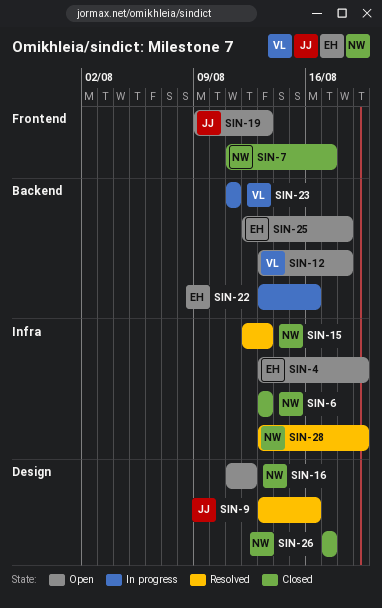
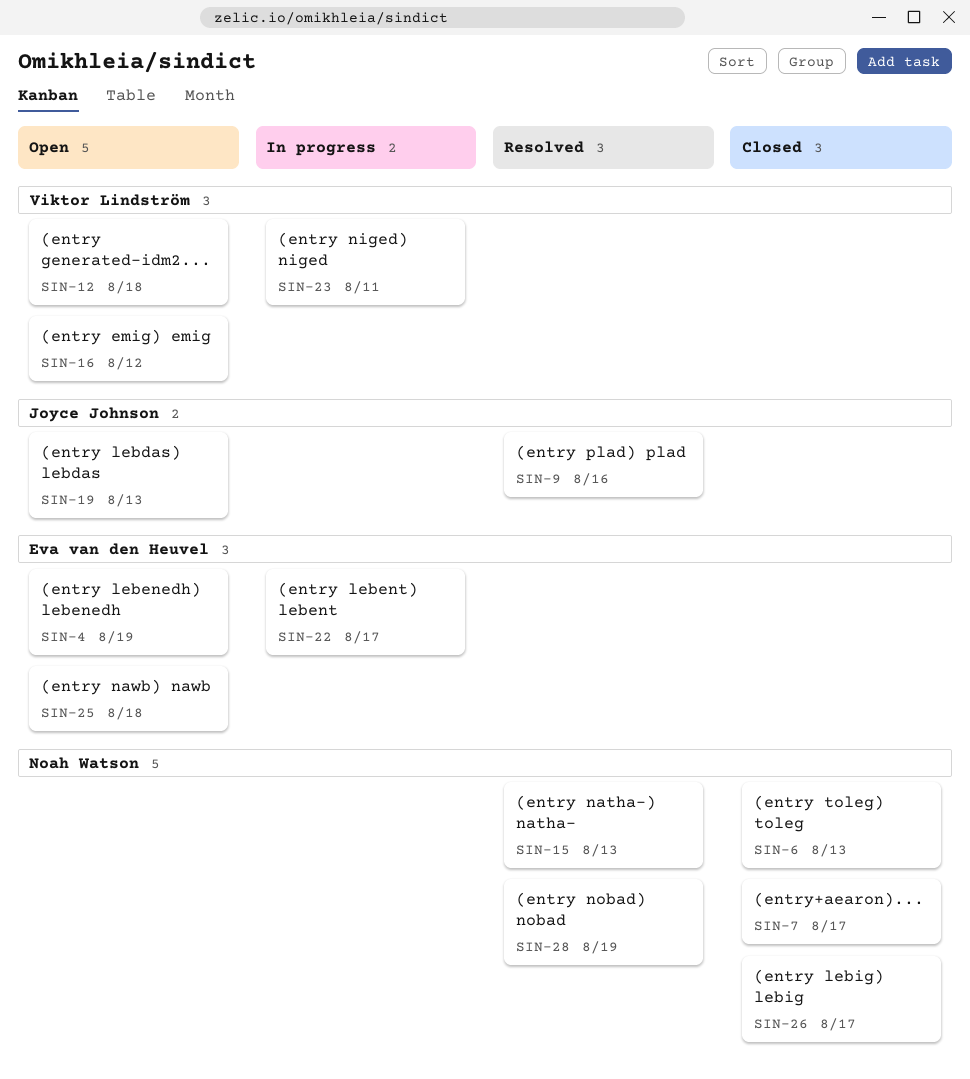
SIN-16, owner: Noah Watson -> Viktor Lindström
SIN-22, due: Aug 16 -> Aug 17

